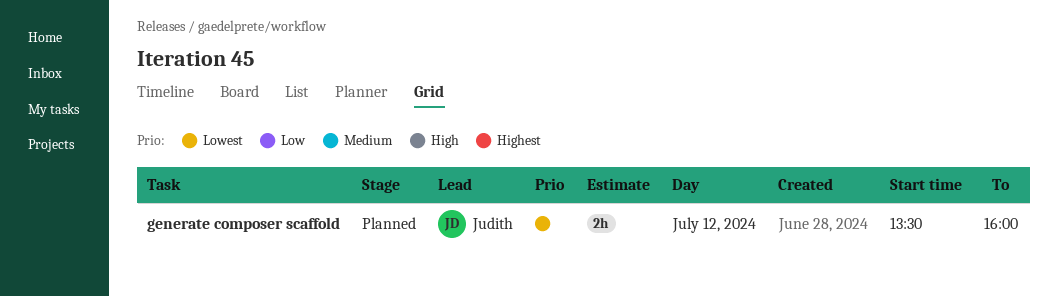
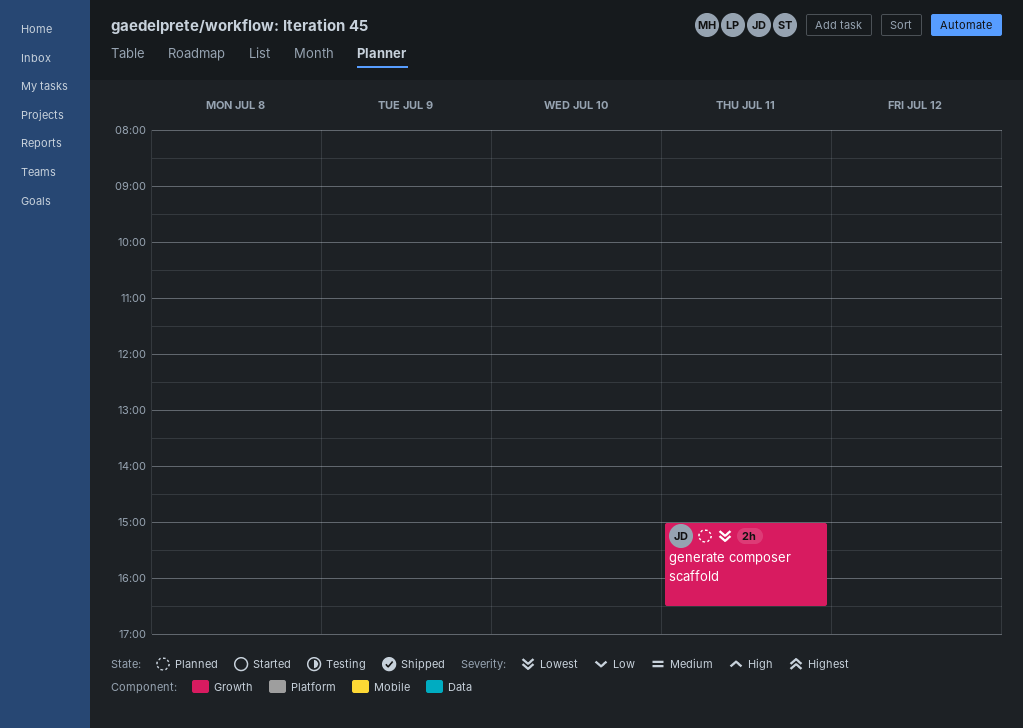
generate composer scaffold, day: Jul 12 -> Jul 11
generate composer scaffold, begins: 13:30 -> 15:00
generate composer scaffold, ends: 16:00 -> 16:30

